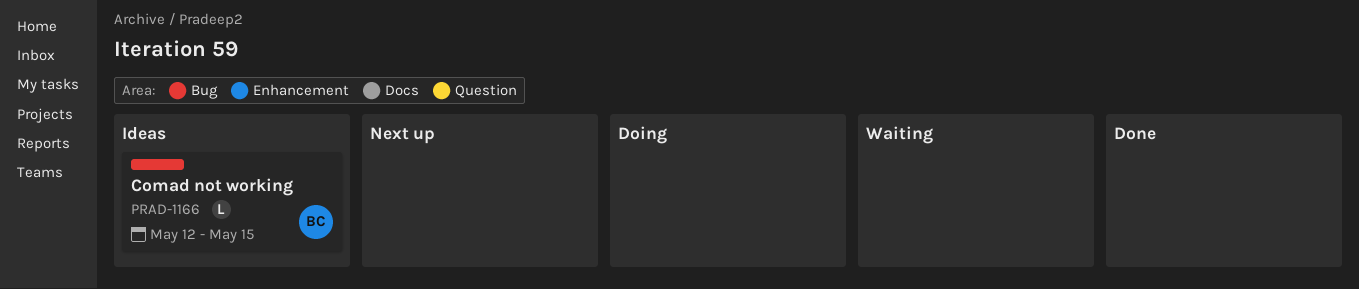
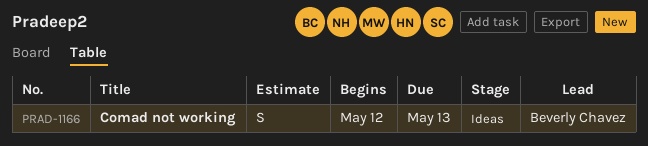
PRAD-1166, estimate: L -> S
PRAD-1166, due: May 15 -> May 13

